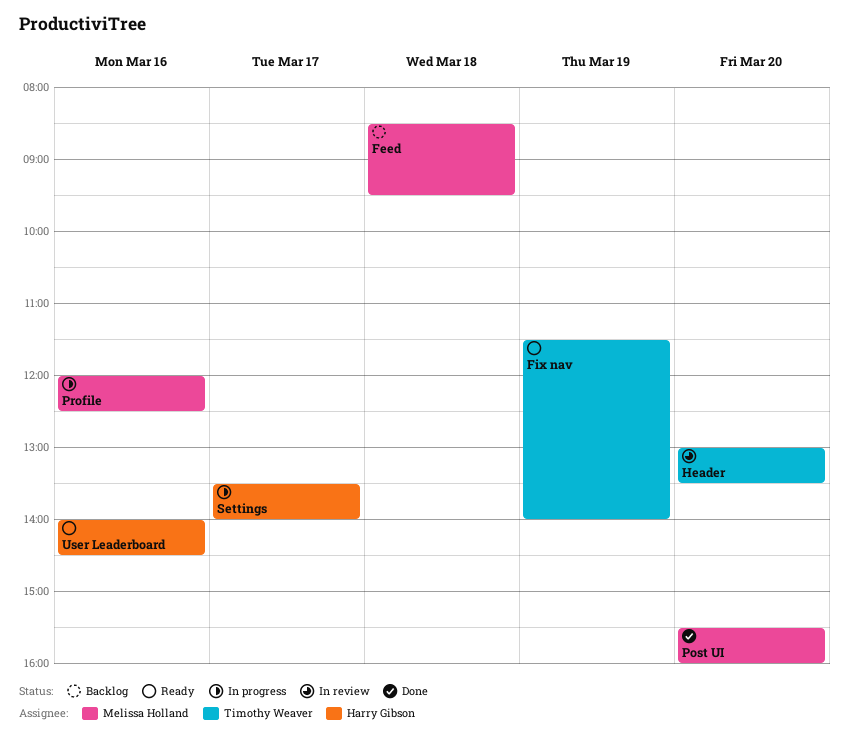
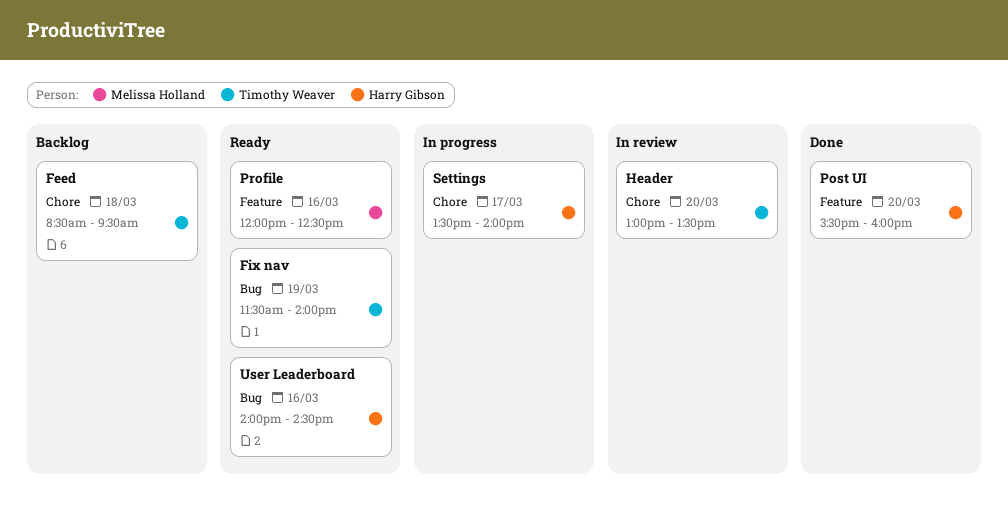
Feed, owner: Melissa Holland -> Timothy Weaver
Post UI, owner: Melissa Holland -> Harry Gibson
Profile, status: In progress -> Ready

